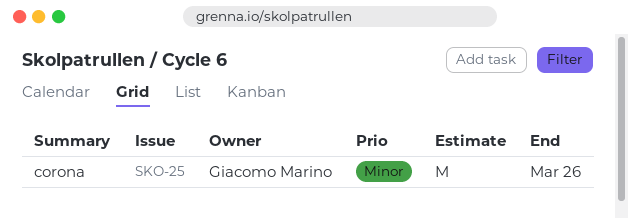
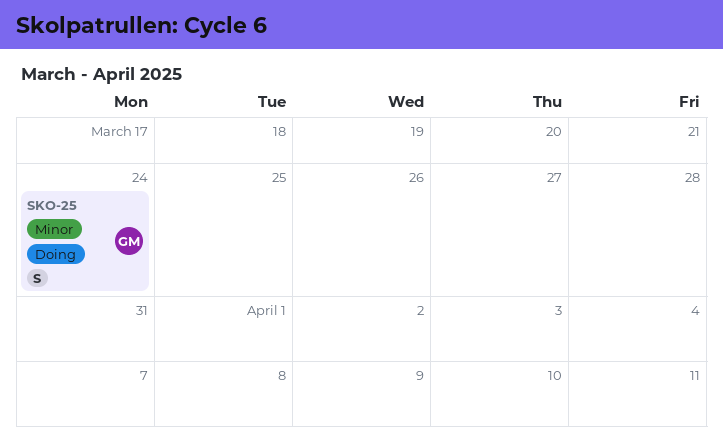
SKO-25, estimate: M -> S
SKO-25, due: Mar 26 -> Mar 24

